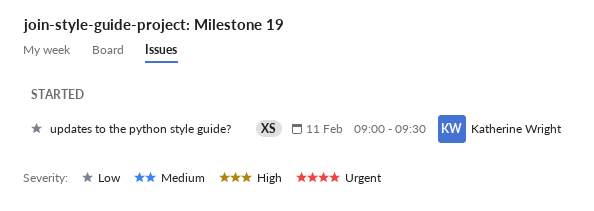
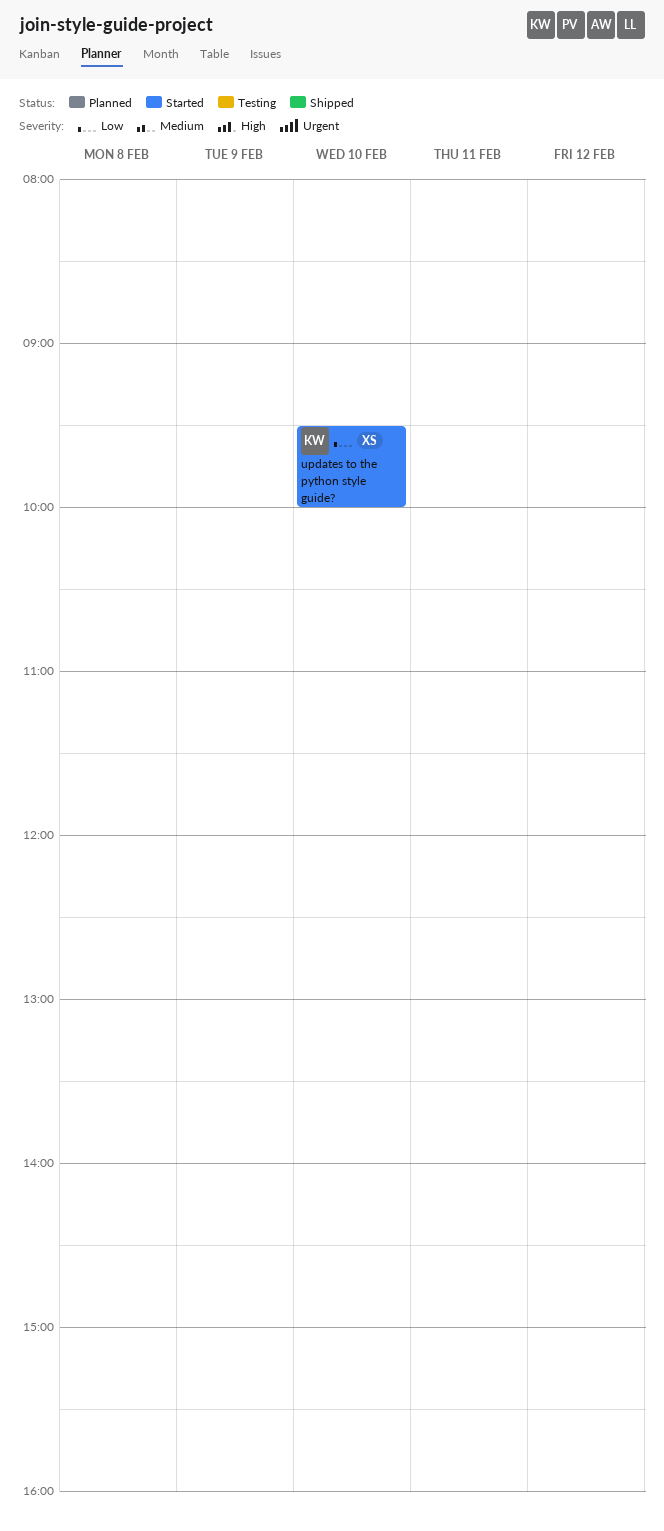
updates to the python style guide?, day: Feb 11 -> Feb 10
updates to the python style guide?, begins: 09:00 -> 09:30
updates to the python style guide?, ends: 09:30 -> 10:00

